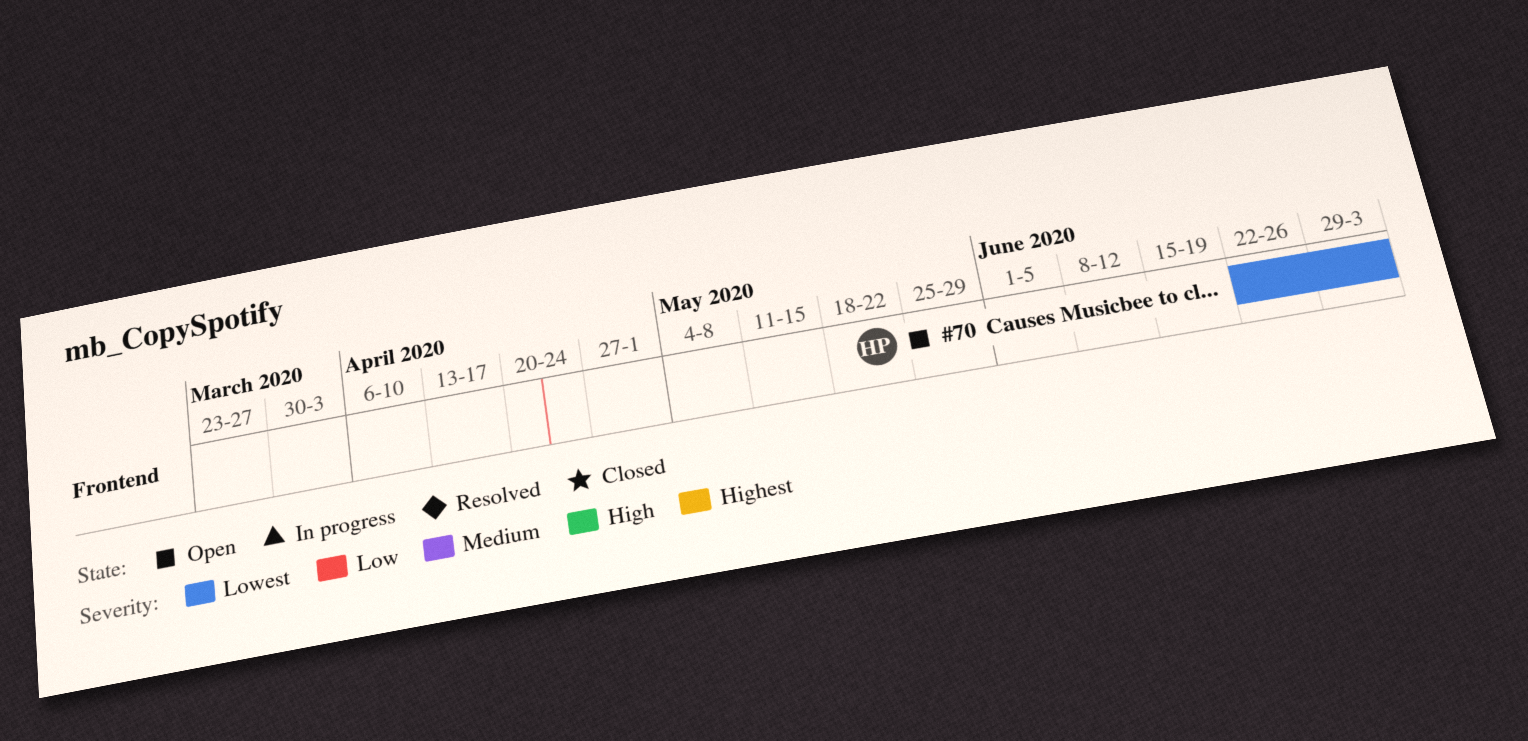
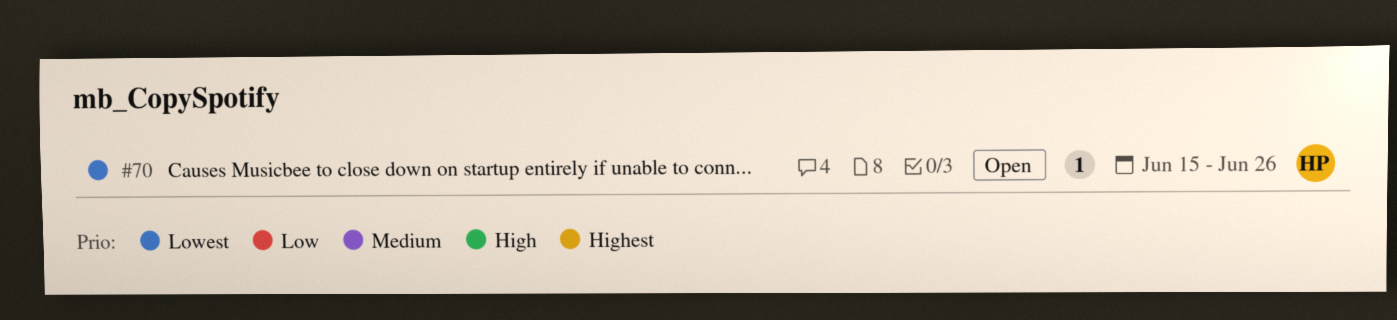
#70, start: Jun 22 -> Jun 15
#70, due: Jul 3 -> Jun 26

